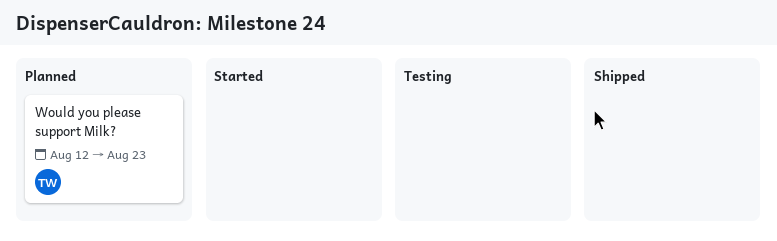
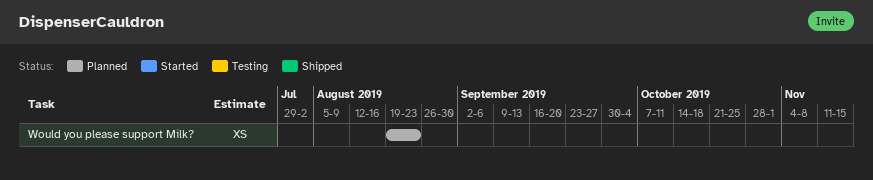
Would you please support Milk?, start: Aug 12 -> Aug 19

